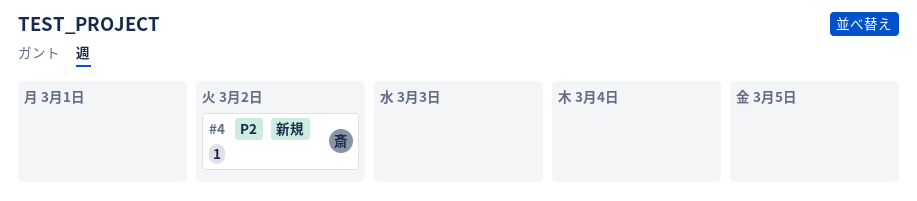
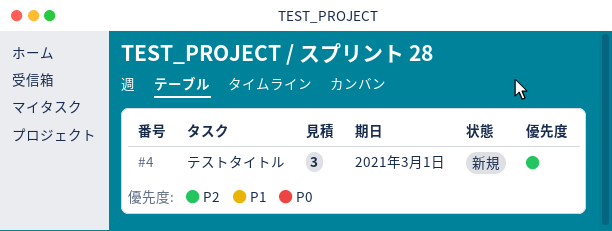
#4, estimate: 1 -> 3
#4, due: Mar 2 -> Mar 1

